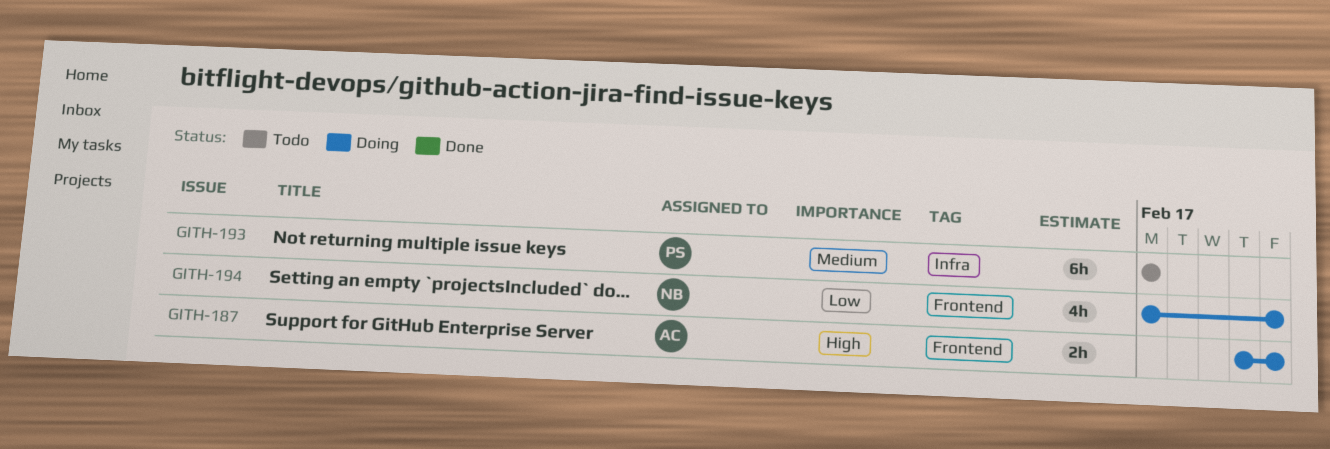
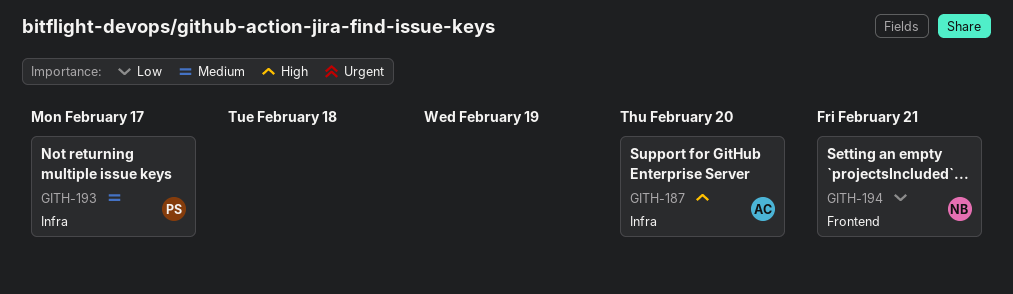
GITH-187, label: Frontend -> Infra
GITH-187, due: Feb 21 -> Feb 20

